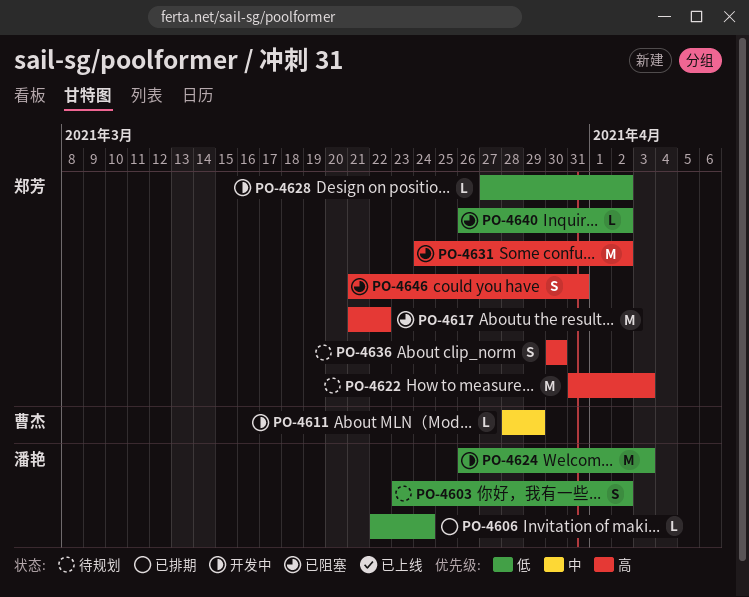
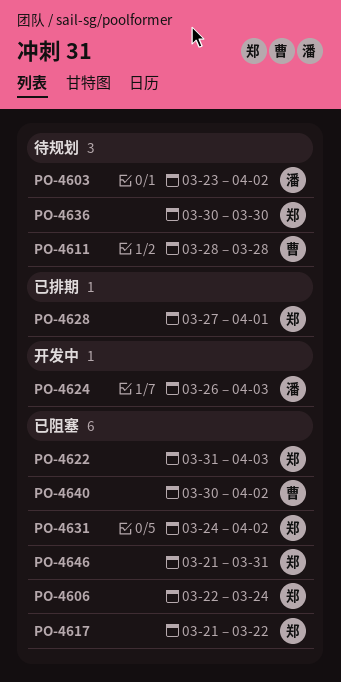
PO-4606, status: 已排期 -> 已阻塞
PO-4606, owner: 潘艳 -> 郑芳
PO-4611, status: 开发中 -> 待规划
PO-4611, due: Mar 29 -> Mar 28
PO-4622, status: 待规划 -> 已阻塞
PO-4628, status: 开发中 -> 已排期
PO-4628, due: Apr 2 -> Apr 1
PO-4640, owner: 郑芳 -> 曹杰
PO-4640, start: Mar 26 -> Mar 30

